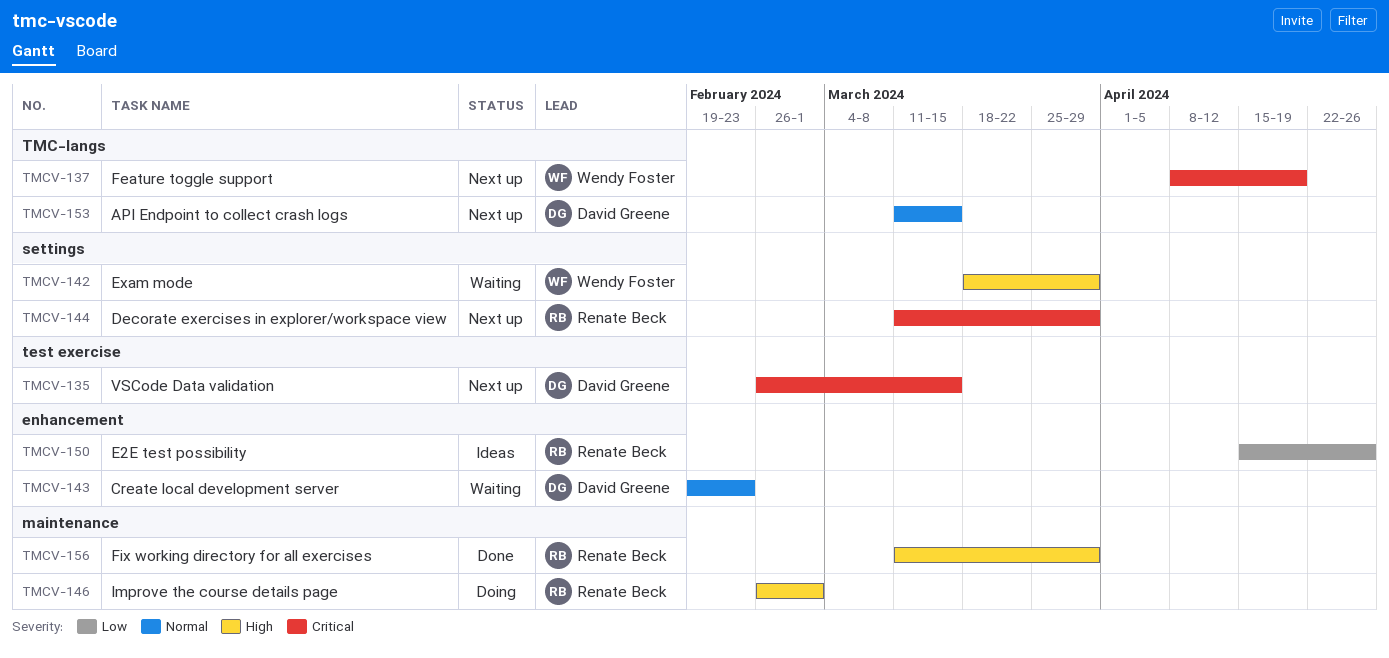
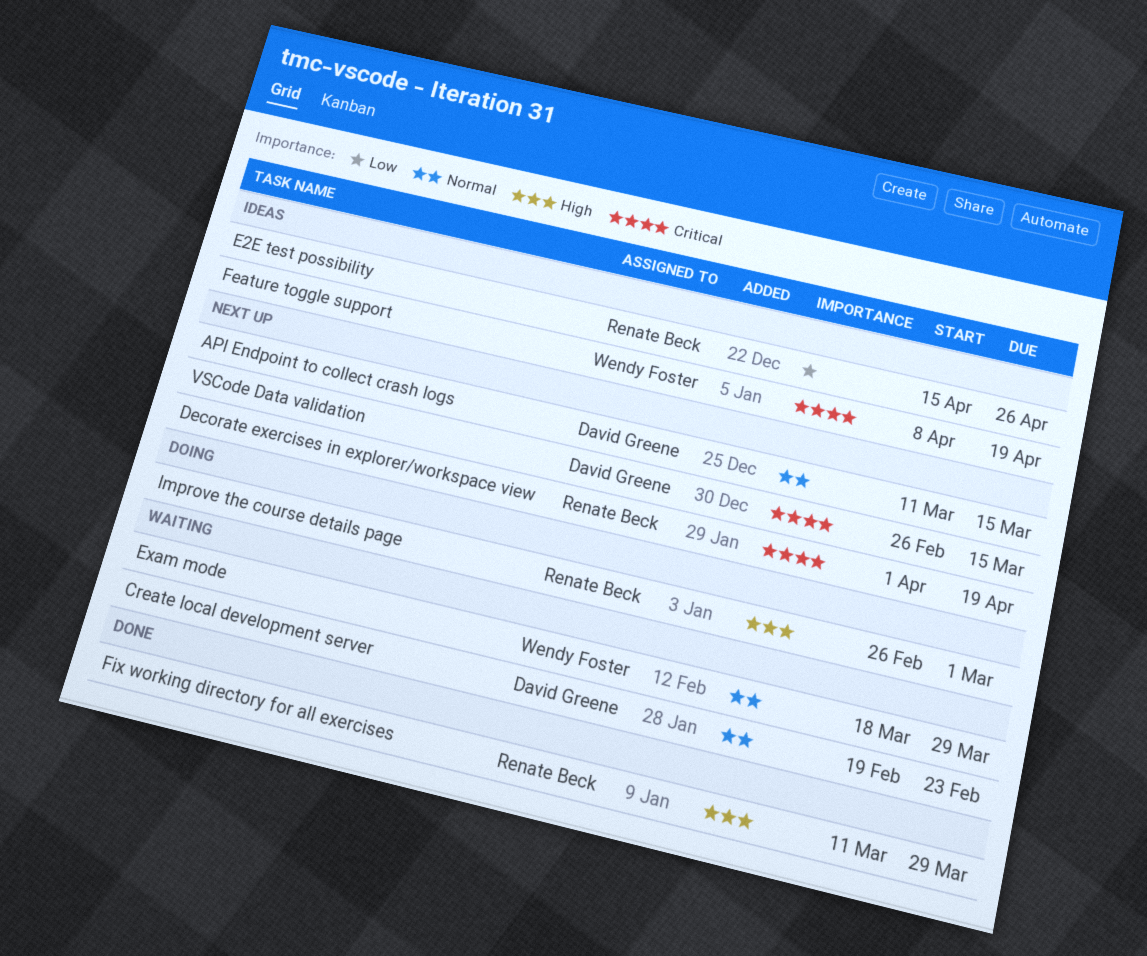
Decorate exercises in explorer/workspace view, start: Mar 11 -> Apr 1
Decorate exercises in explorer/workspace view, due: Mar 29 -> Apr 19
Exam mode, priority: High -> Normal
Feature toggle support, status: Next up -> Ideas

